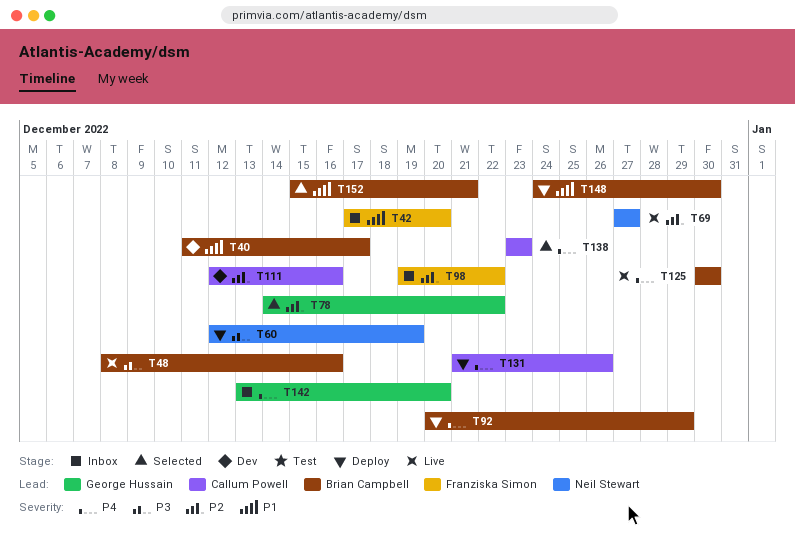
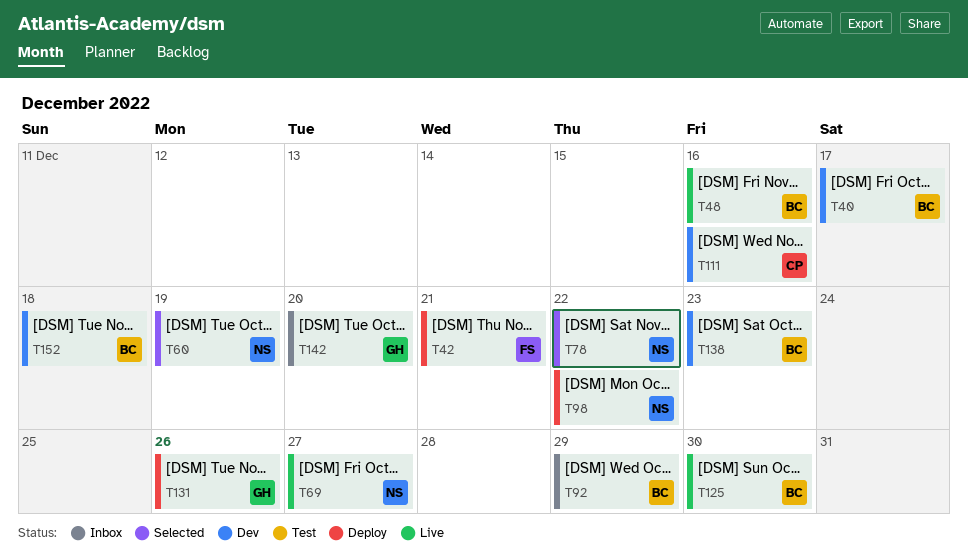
T42, status: Inbox -> Deploy
T42, due: Dec 20 -> Dec 21
T60, status: Deploy -> Selected
T78, owner: George Hussain -> Neil Stewart
T92, status: Deploy -> Inbox
T98, status: Inbox -> Deploy
T98, owner: Franziska Simon -> Neil Stewart
T131, owner: Callum Powell -> George Hussain
T138, status: Selected -> Dev
T138, owner: Callum Powell -> Brian Campbell
T148: present -> none
T152, status: Selected -> Dev
T152, due: Dec 21 -> Dec 18

